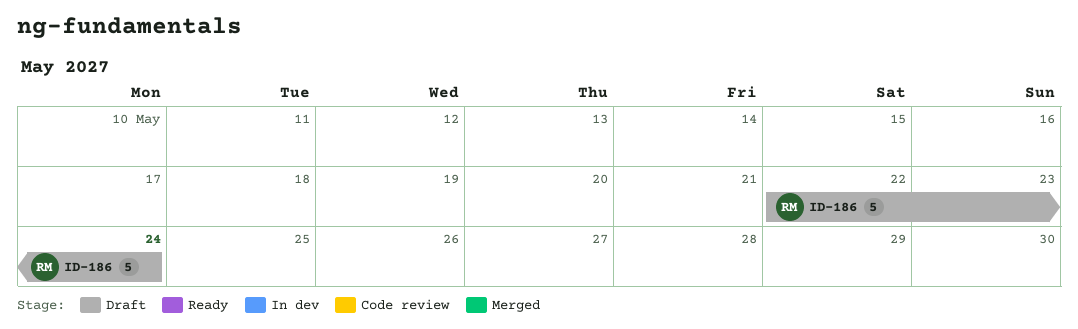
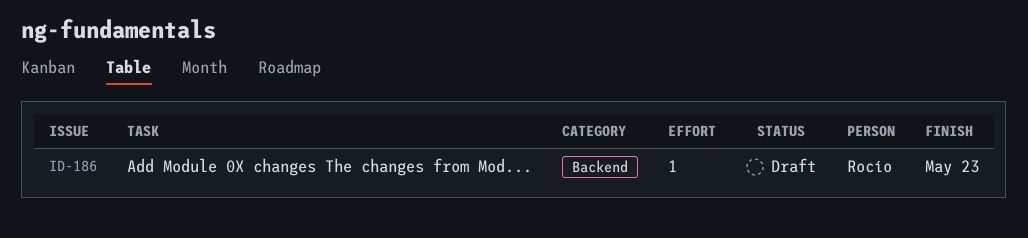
ID-186, estimate: 5 -> 1
ID-186, due: May 24 -> May 23

